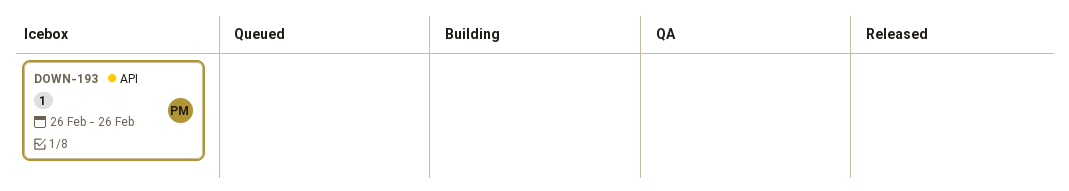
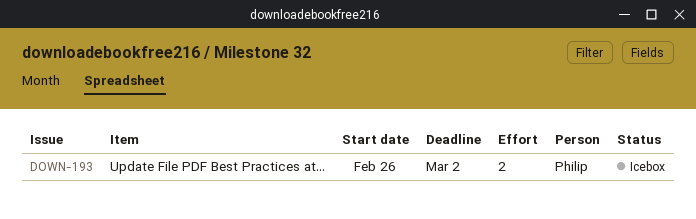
DOWN-193, estimate: 1 -> 2
DOWN-193, due: Feb 26 -> Mar 2

